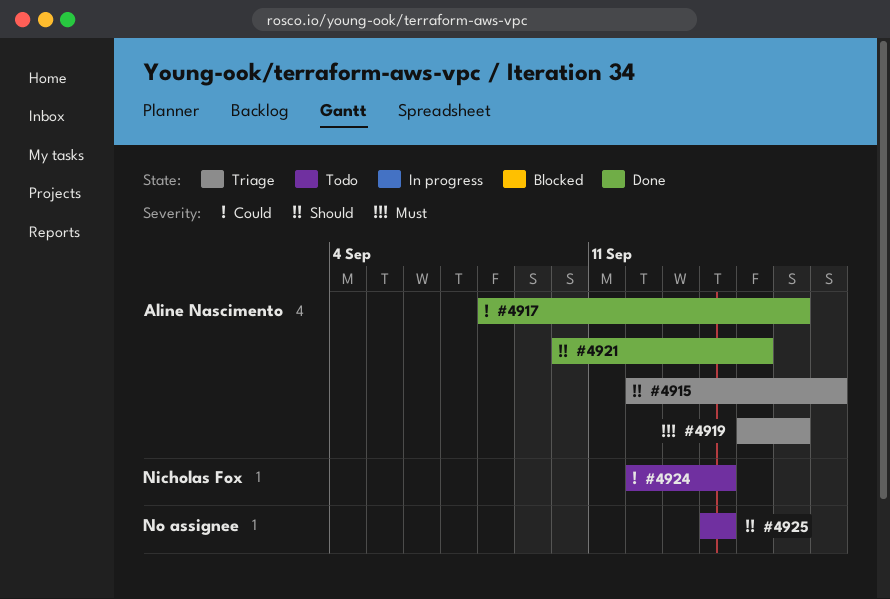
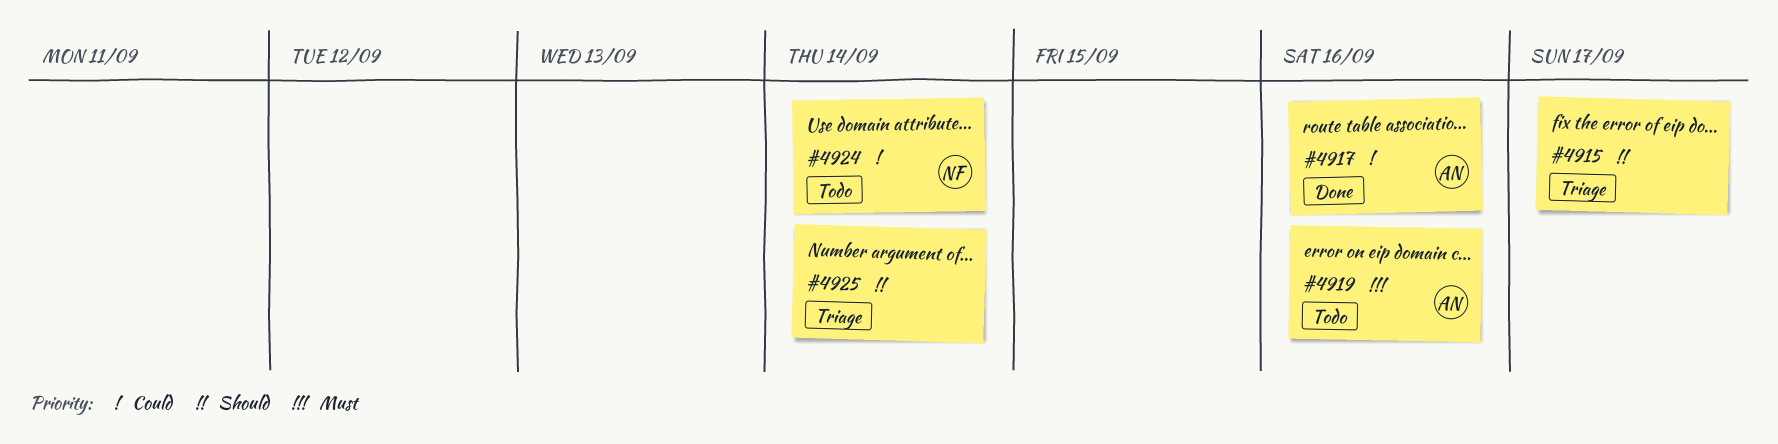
#4915, owner: Aline Nascimento -> none
#4919, status: Triage -> Todo
#4921: present -> none
#4925, status: Todo -> Triage

